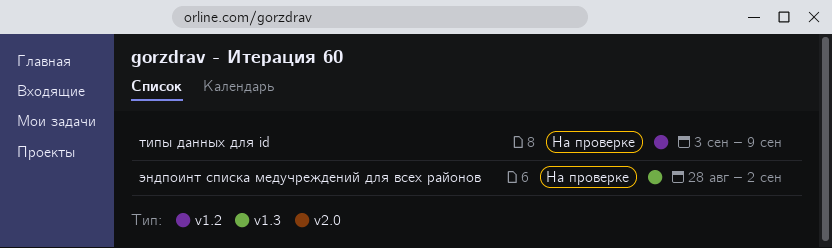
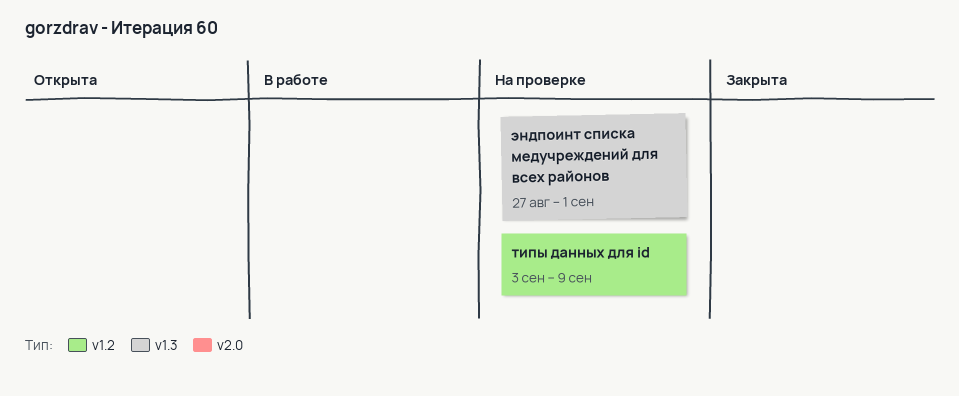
эндпоинт списка медучреждений для всех районов, start: Aug 28 -> Aug 27
эндпоинт списка медучреждений для всех районов, due: Sep 2 -> Sep 1

